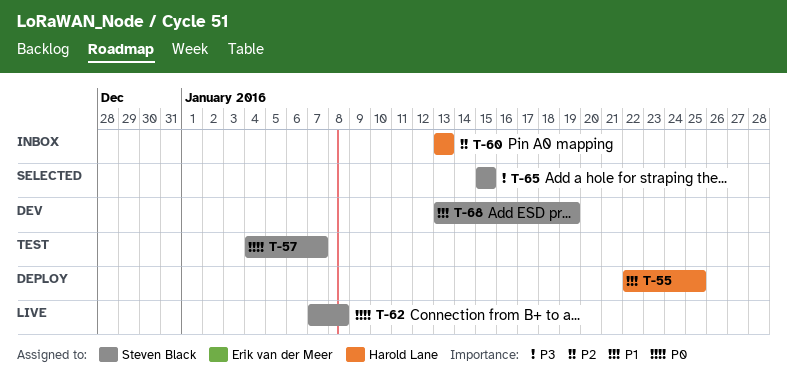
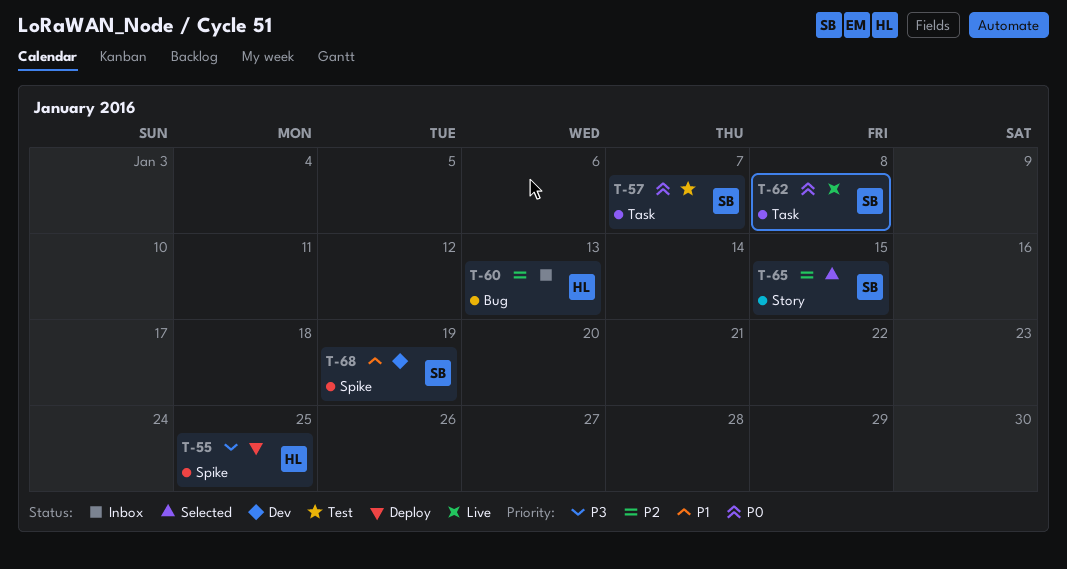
T-55, priority: P1 -> P3
T-65, priority: P3 -> P2

